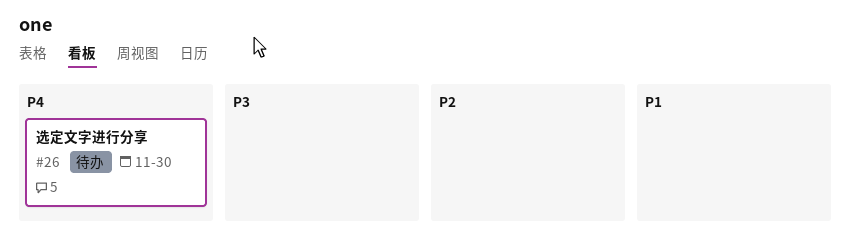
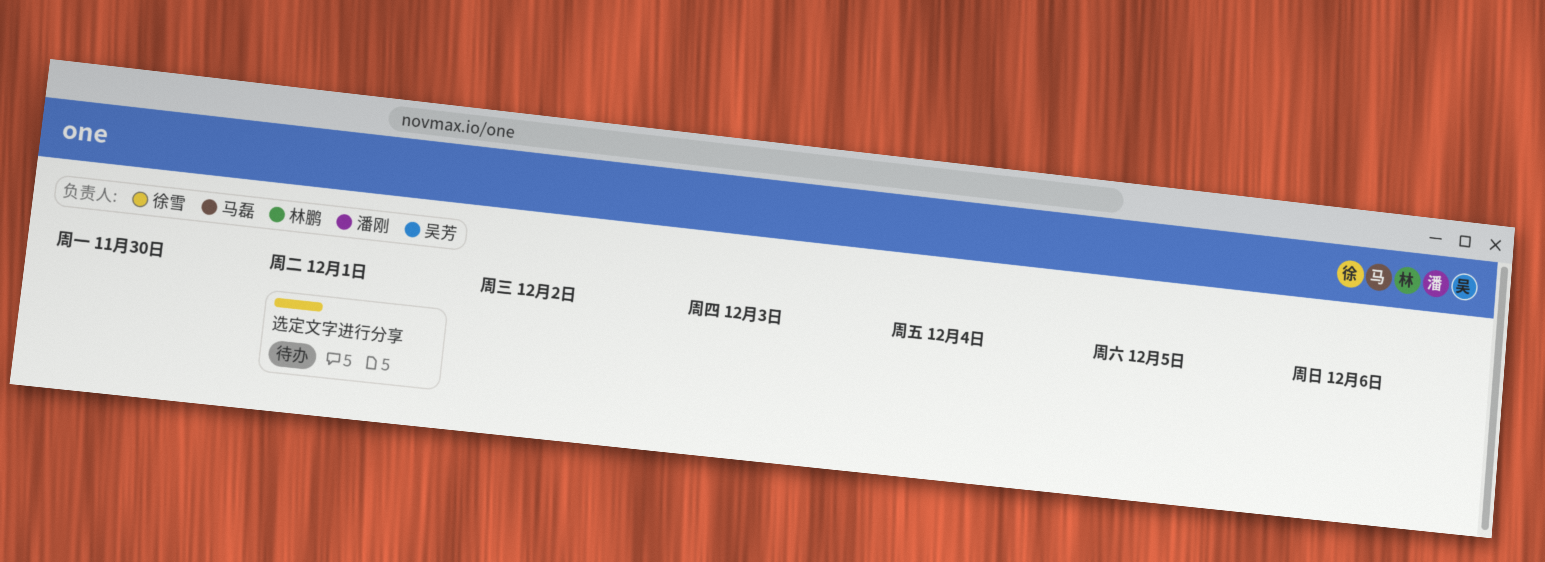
选定文字进行分享, due: Nov 30 -> Dec 1

